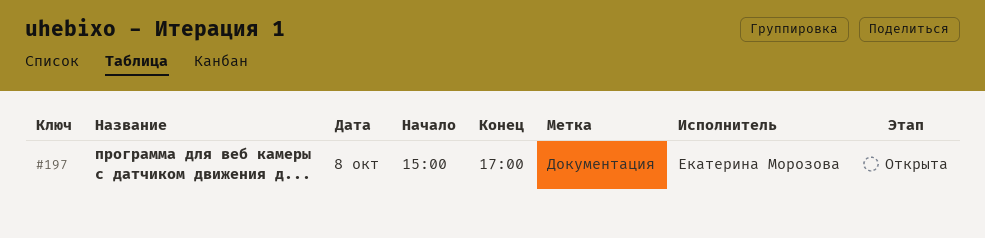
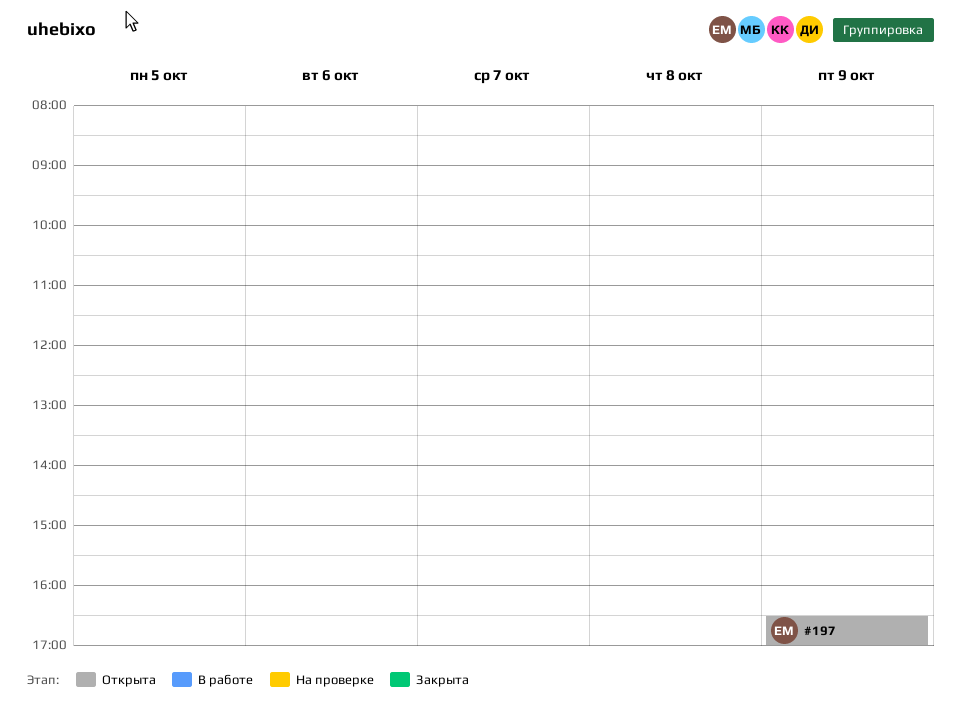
#197, day: Oct 8 -> Oct 9
#197, begins: 15:00 -> 16:30

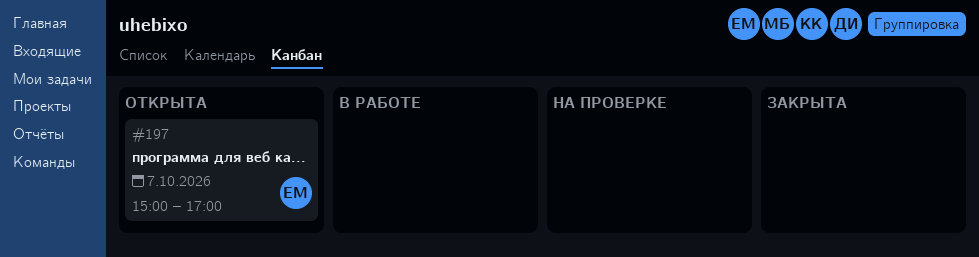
#197, day: Oct 9 -> Oct 7
#197, begins: 16:30 -> 15:00

